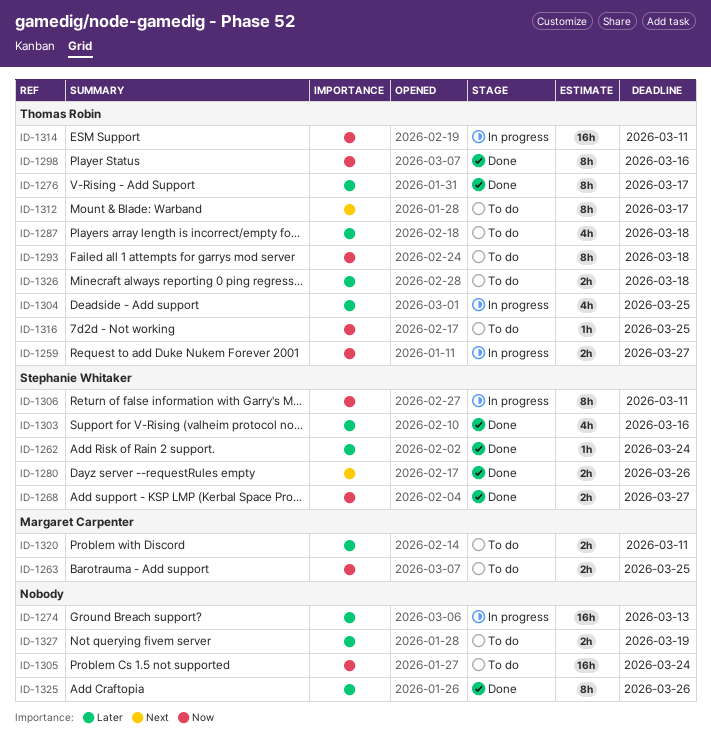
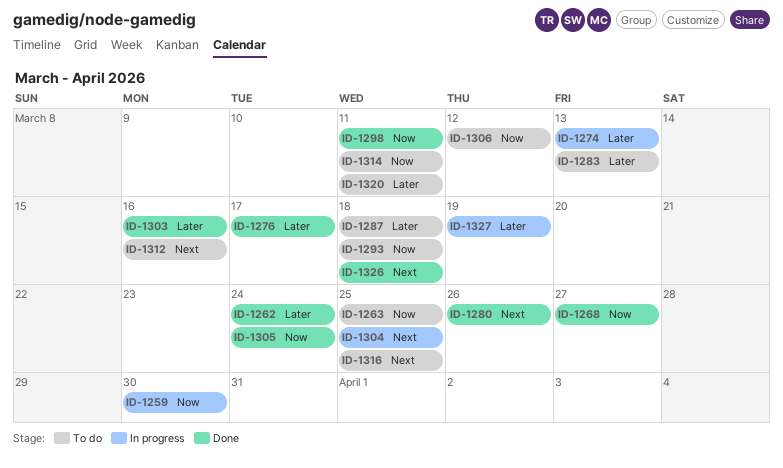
ID-1259, due: Mar 27 -> Mar 30
ID-1283: none -> present
ID-1298, due: Mar 16 -> Mar 11
ID-1304, priority: Later -> Next
ID-1305, status: To do -> Done
ID-1306, status: In progress -> To do
ID-1306, due: Mar 11 -> Mar 12
ID-1312, due: Mar 17 -> Mar 16
ID-1314, status: In progress -> To do
ID-1316, priority: Now -> Next
ID-1325: present -> none
ID-1326, status: To do -> Done
ID-1326, priority: Later -> Next
ID-1327, status: To do -> In progress

